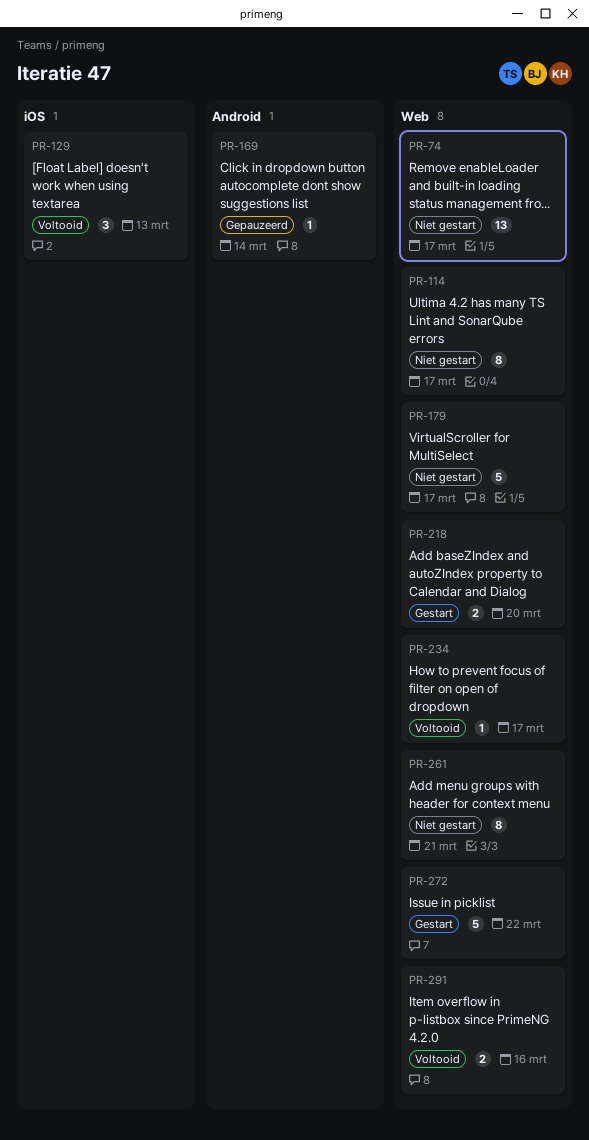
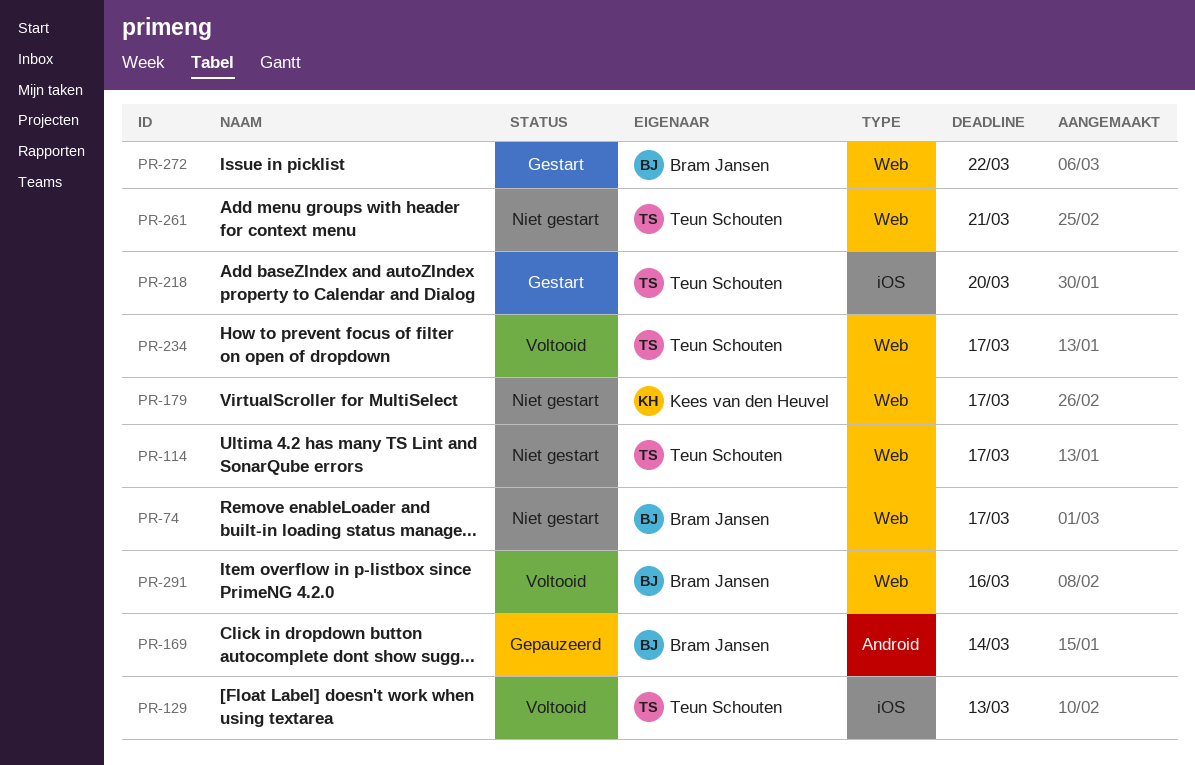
PR-218, label: Web -> iOS

